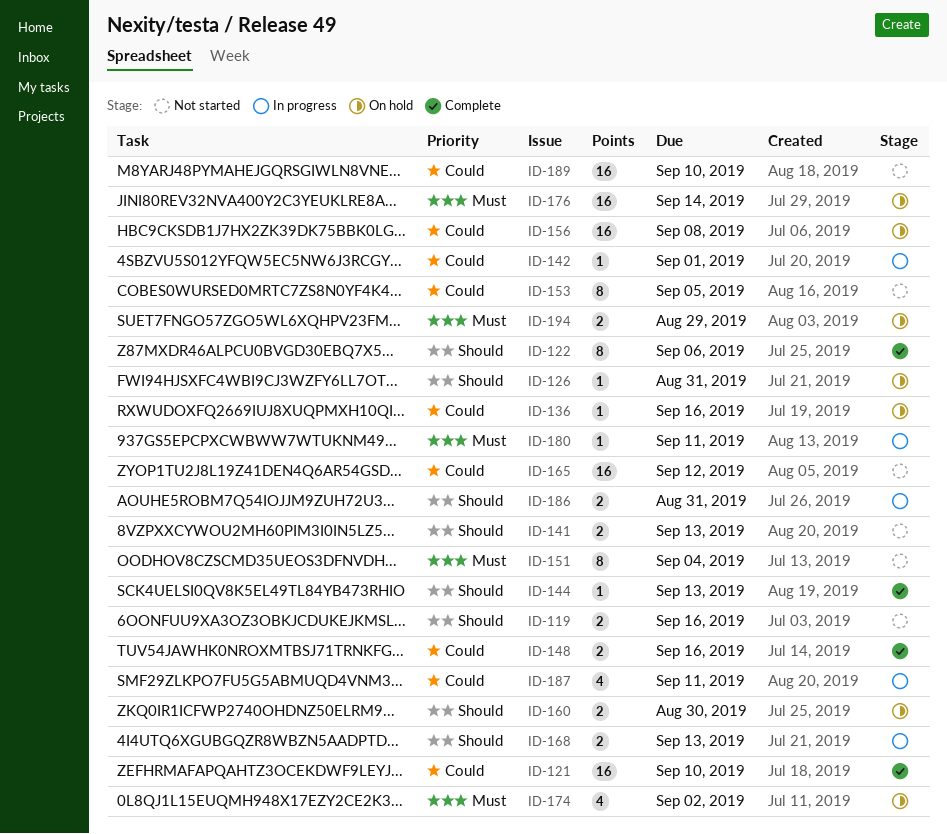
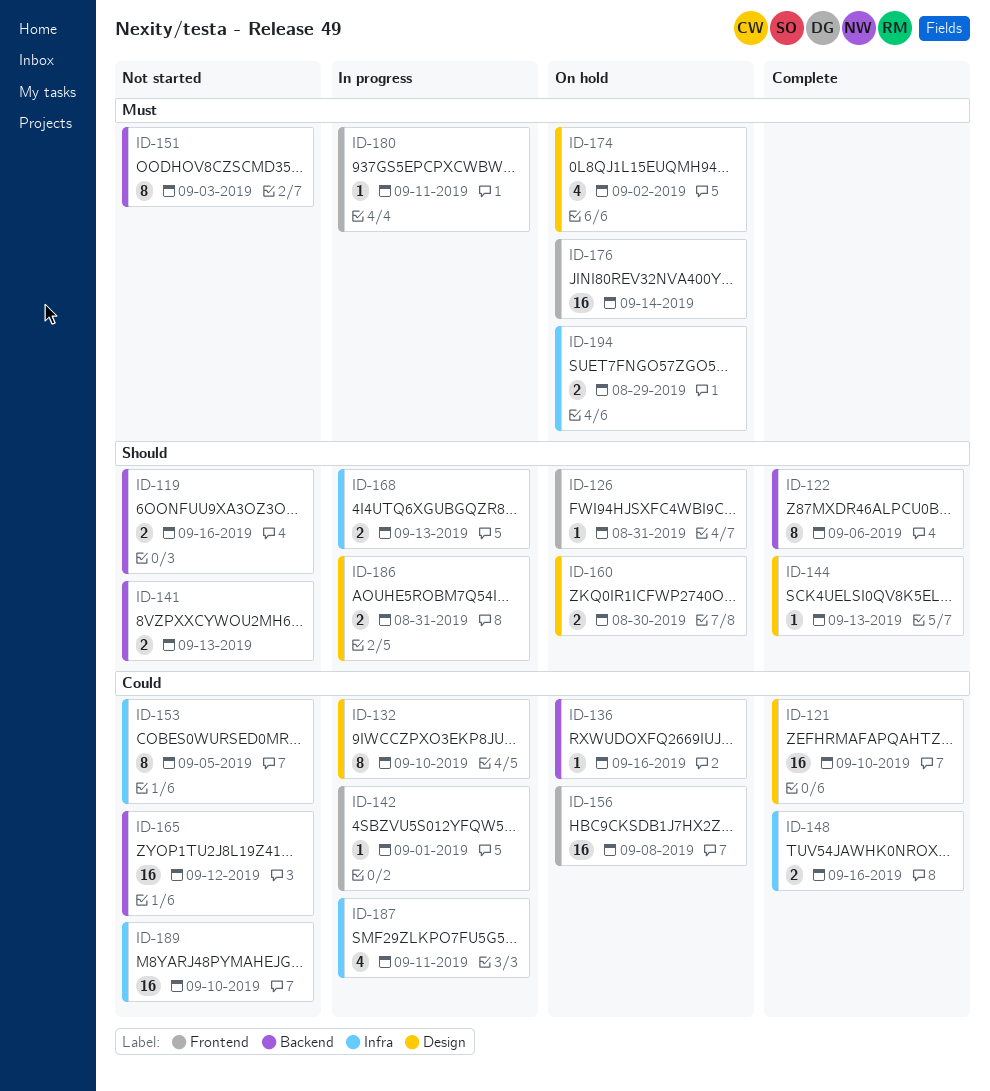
ID-132: none -> present
ID-151, due: Sep 4 -> Sep 3

